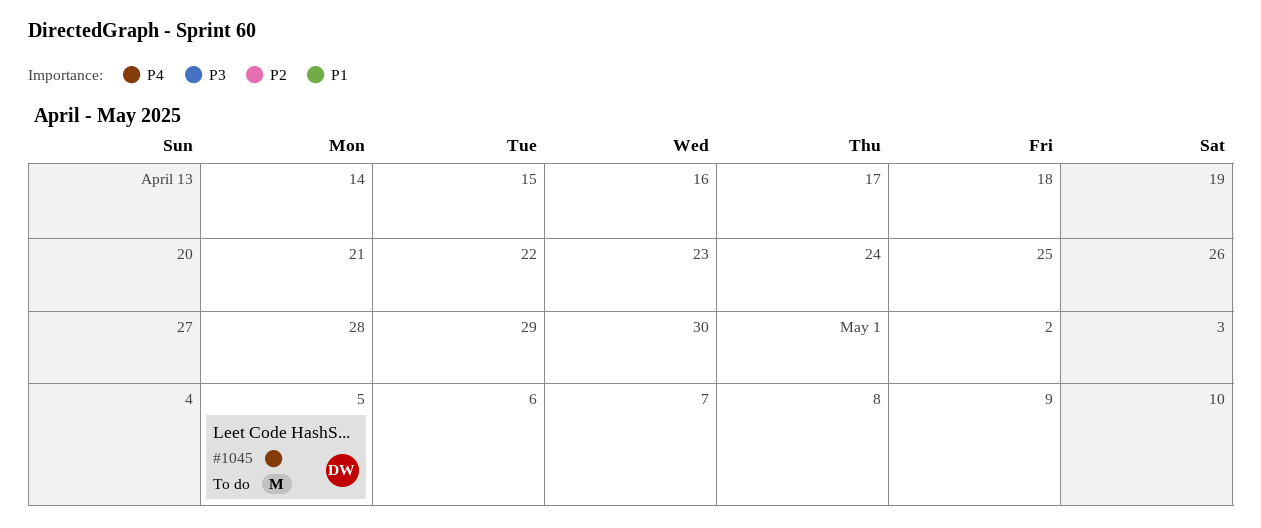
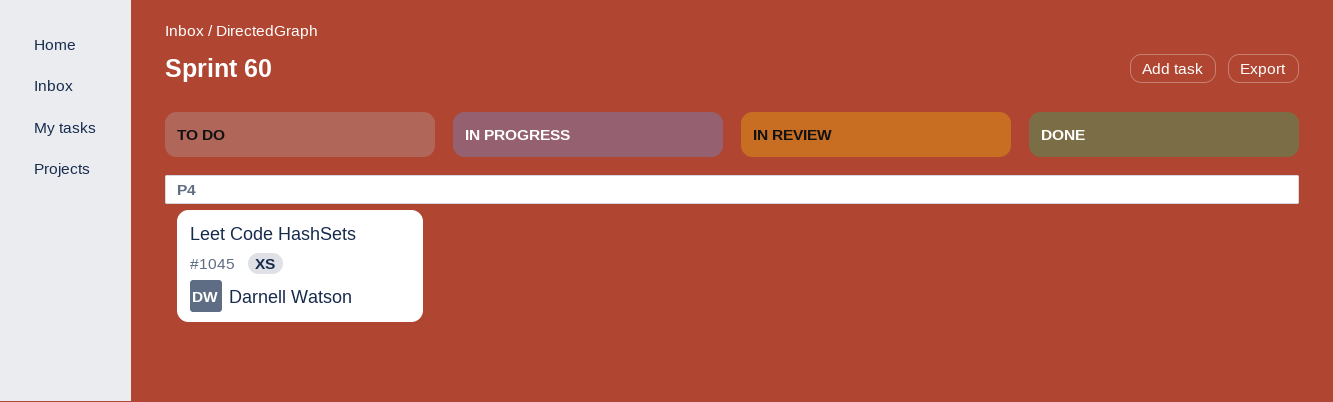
#1045, estimate: M -> XS

